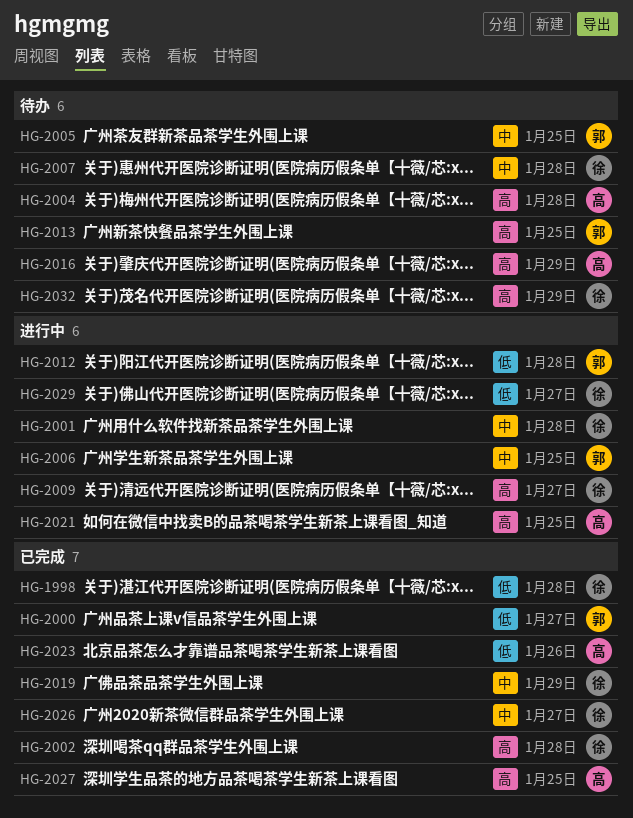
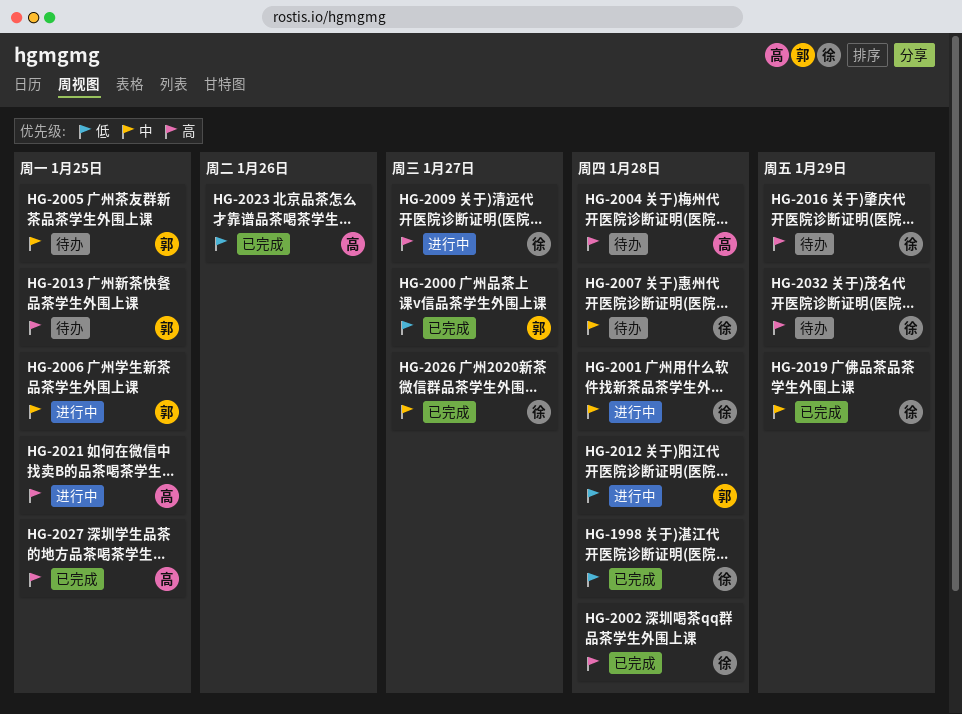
HG-2016, owner: 高 -> 徐
HG-2029: present -> none

